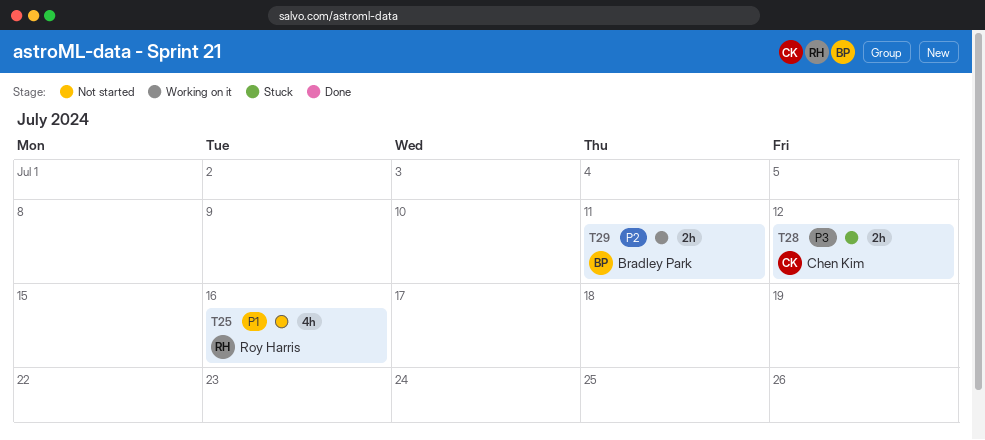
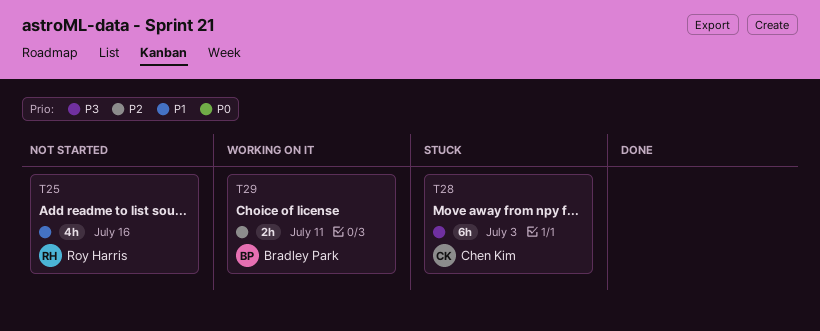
T28, estimate: 2h -> 6h
T28, due: Jul 12 -> Jul 3

